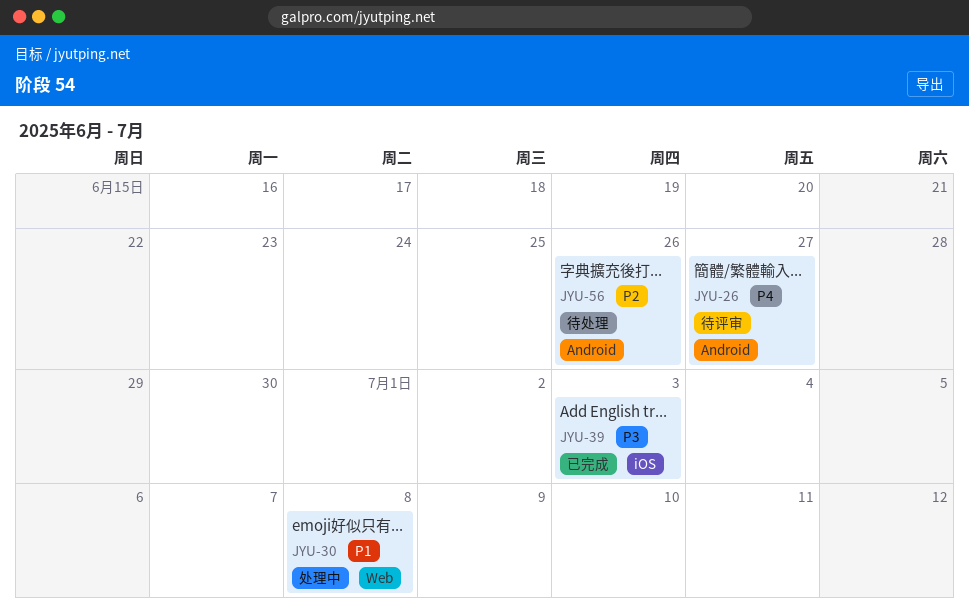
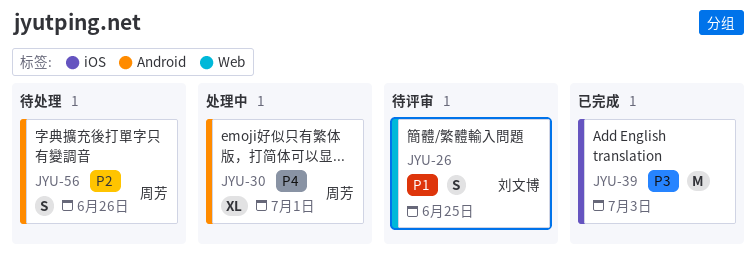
JYU-26, priority: P4 -> P1
JYU-26, label: Android -> Web
JYU-26, due: Jun 27 -> Jun 25
JYU-30, priority: P1 -> P4
JYU-30, label: Web -> Android
JYU-30, due: Jul 8 -> Jul 1

